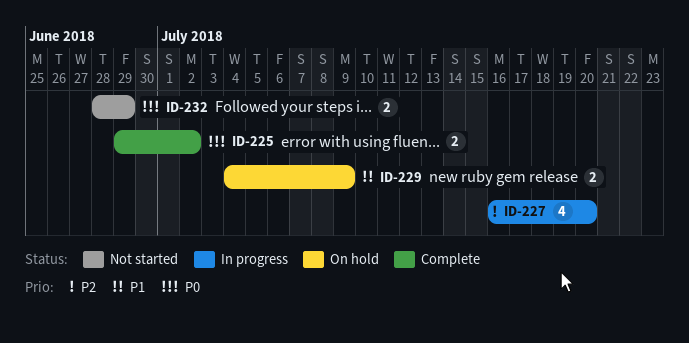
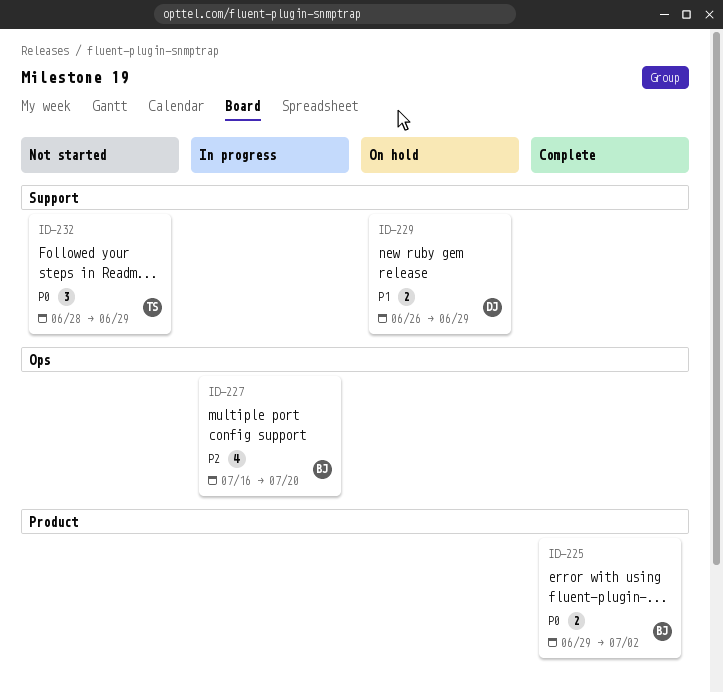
ID-229, start: Jul 4 -> Jun 26
ID-229, due: Jul 9 -> Jun 29
ID-232, estimate: 2 -> 3

